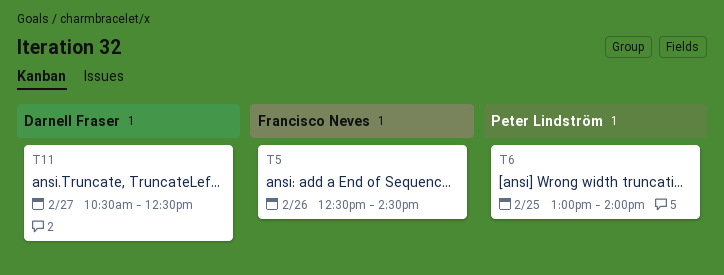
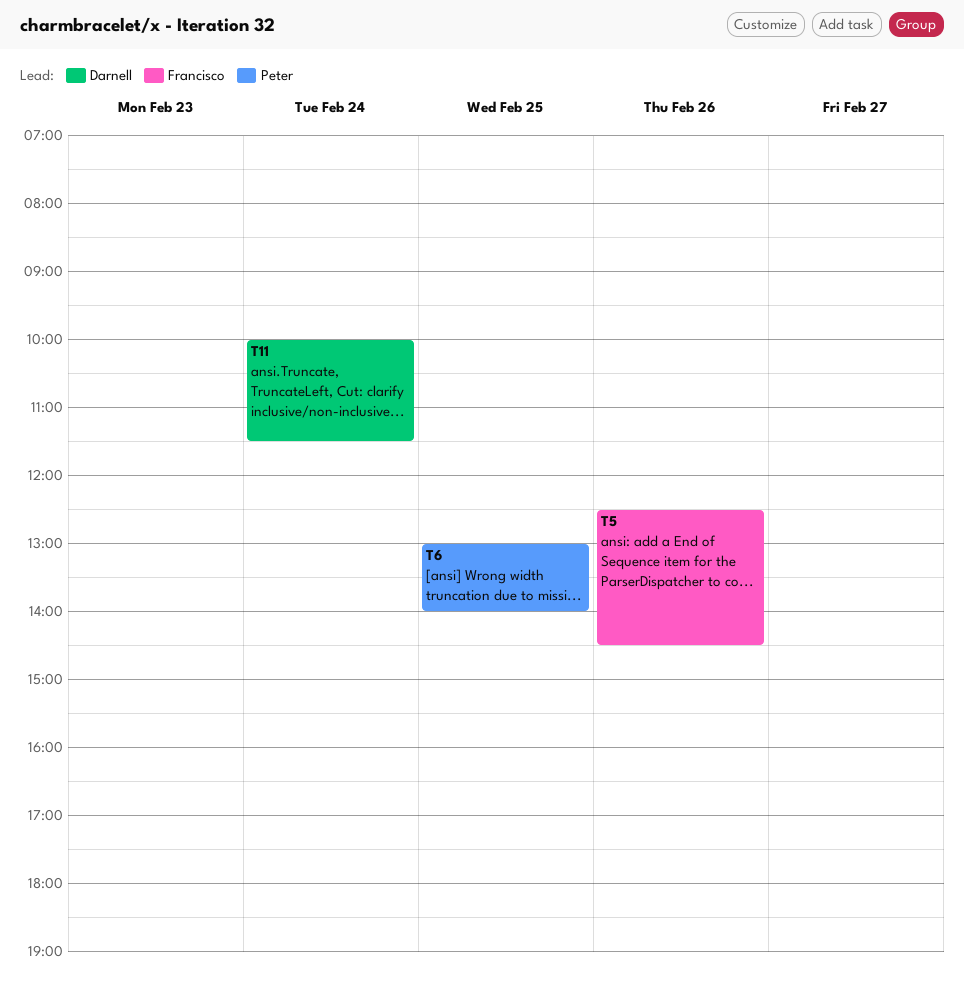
T11, day: Feb 27 -> Feb 24
T11, begins: 10:30 -> 10:00
T11, ends: 12:30 -> 11:30

